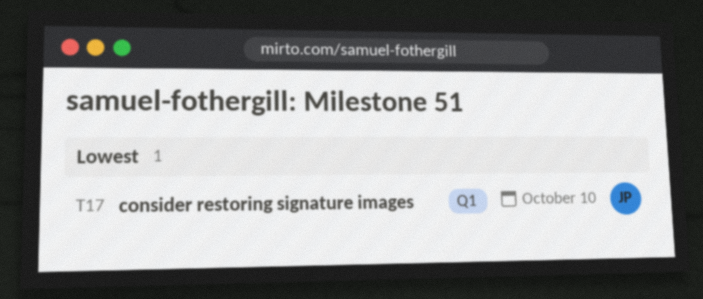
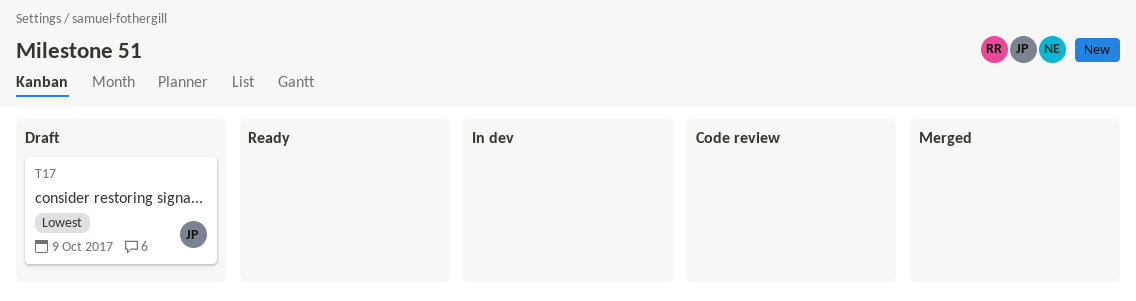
T17, due: Oct 10 -> Oct 9

